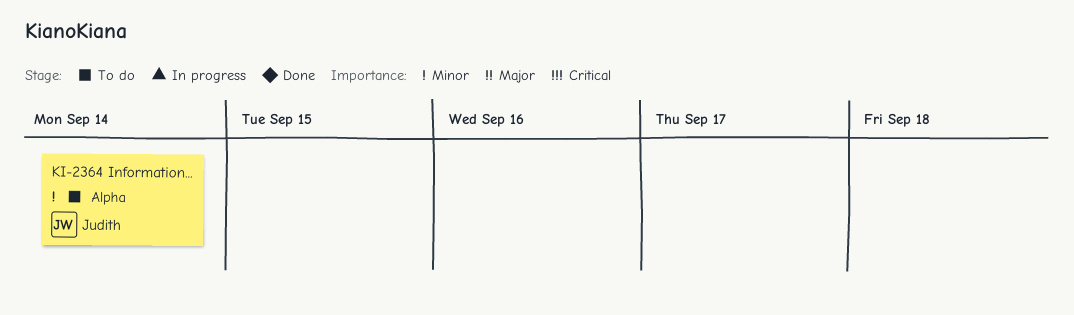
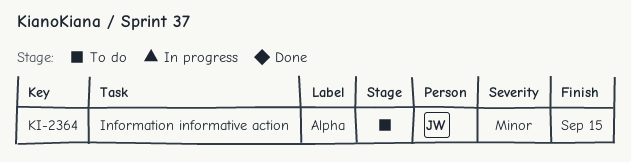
KI-2364, due: Sep 14 -> Sep 15

